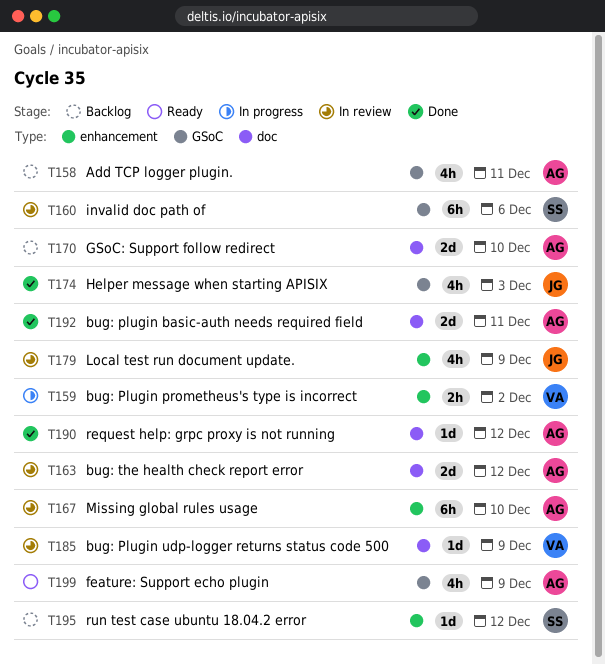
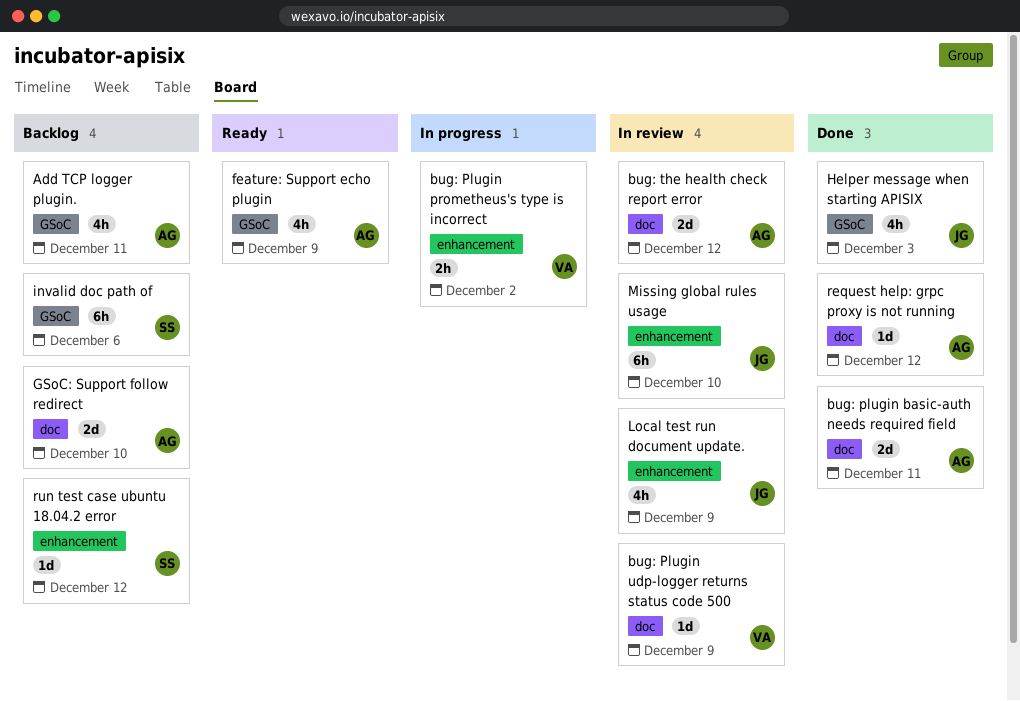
invalid doc path of, status: In review -> Backlog
Missing global rules usage, owner: AG -> JG

